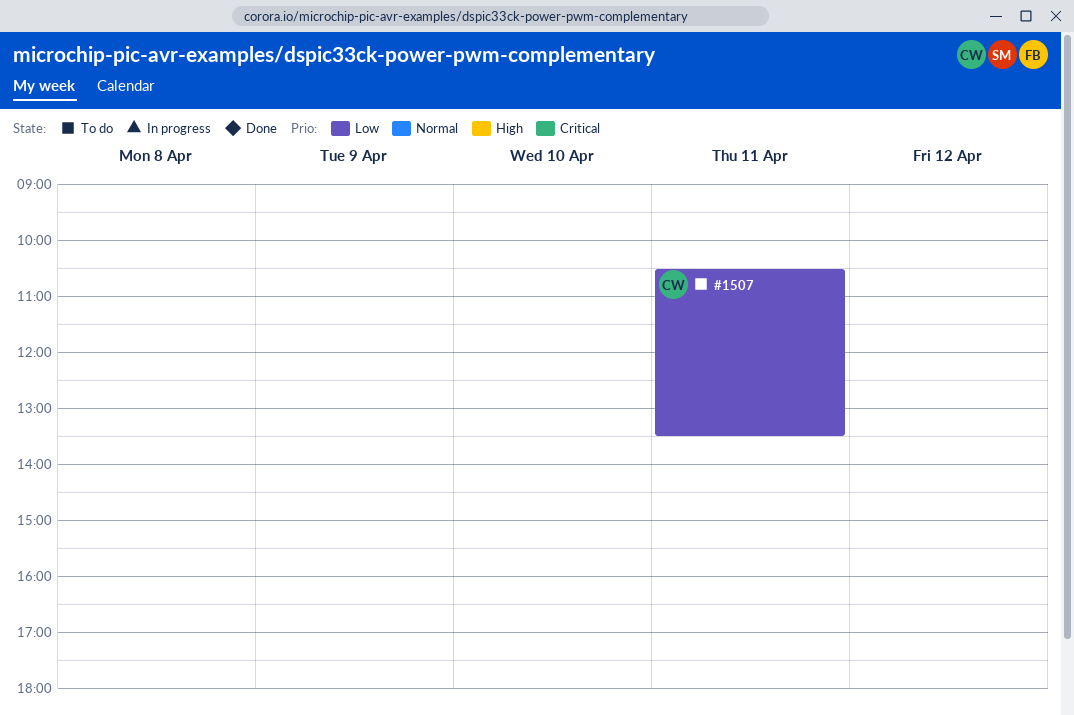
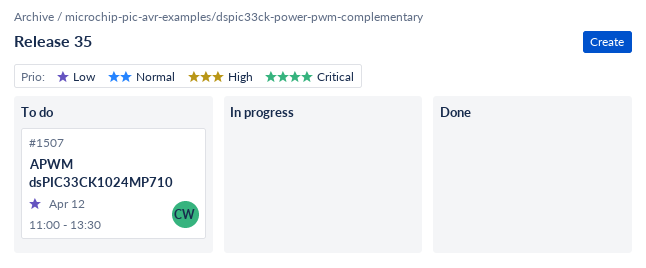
#1507, day: Apr 11 -> Apr 12
#1507, begins: 10:30 -> 11:00

